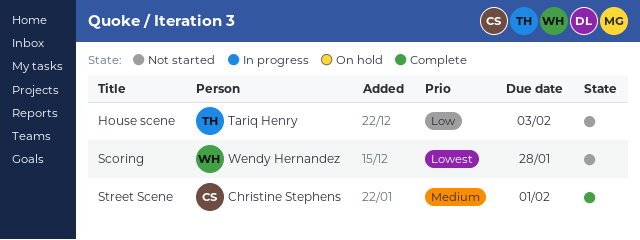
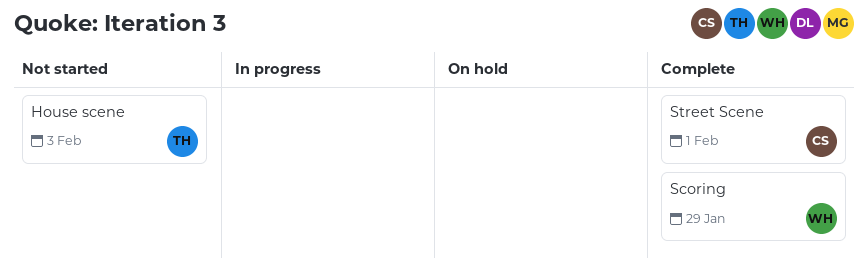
Scoring, status: Not started -> Complete
Scoring, due: Jan 28 -> Jan 29

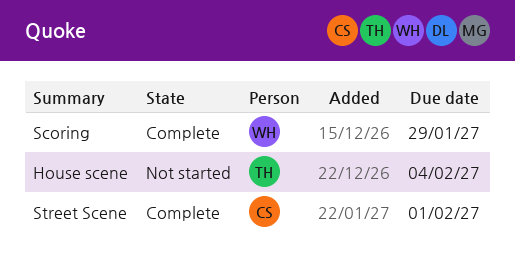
House scene, due: Feb 3 -> Feb 4

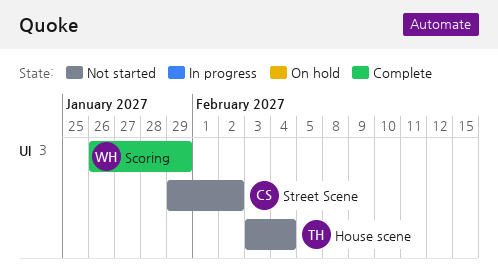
Street Scene, status: Complete -> Not started
Street Scene, due: Feb 1 -> Feb 2

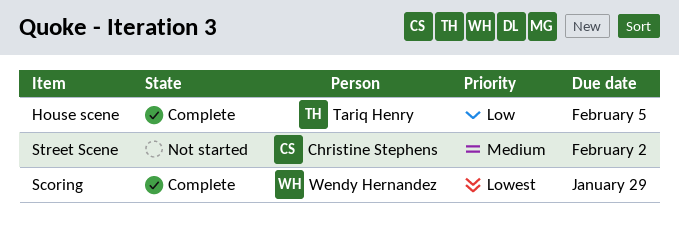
House scene, status: Not started -> Complete
House scene, due: Feb 4 -> Feb 5

